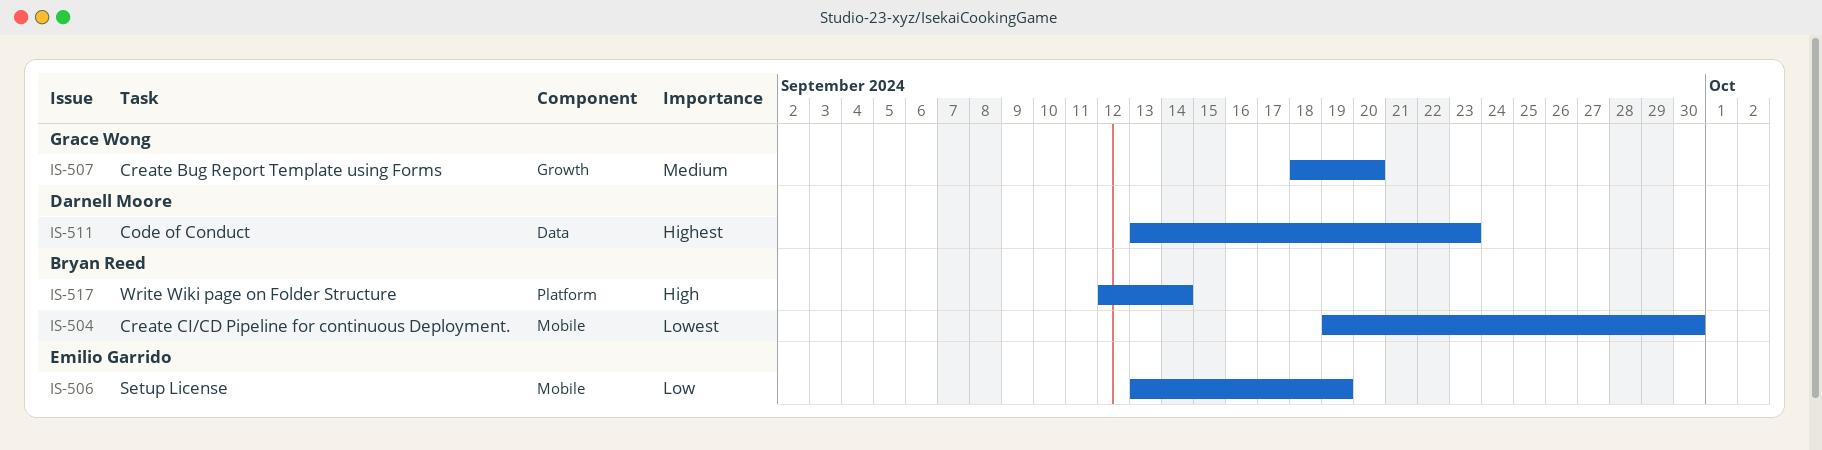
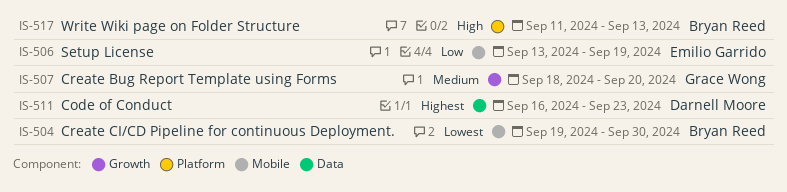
IS-511, start: Sep 13 -> Sep 16
IS-517, start: Sep 12 -> Sep 11
IS-517, due: Sep 14 -> Sep 13

